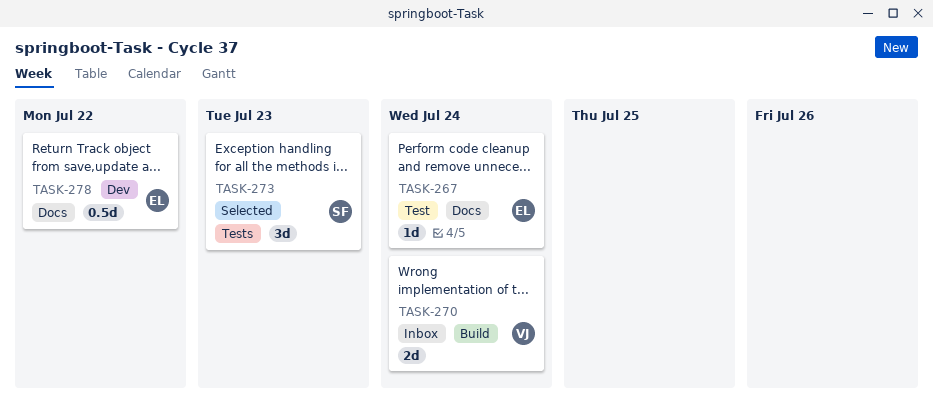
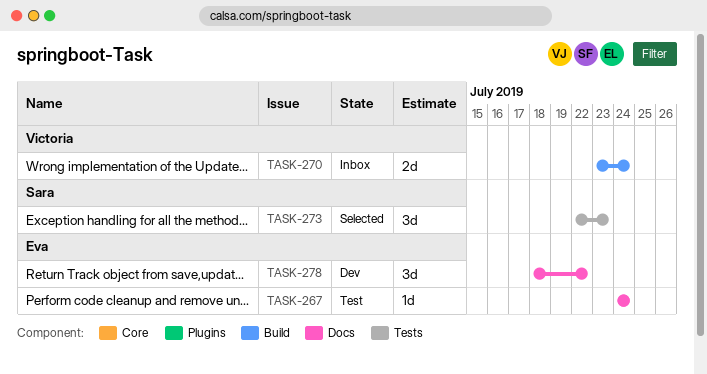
TASK-278, estimate: 0.5d -> 3d

